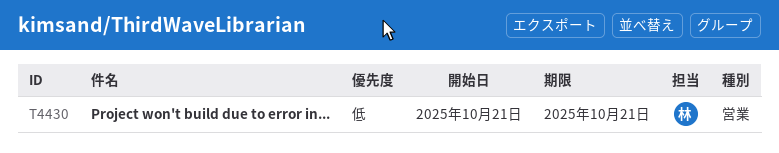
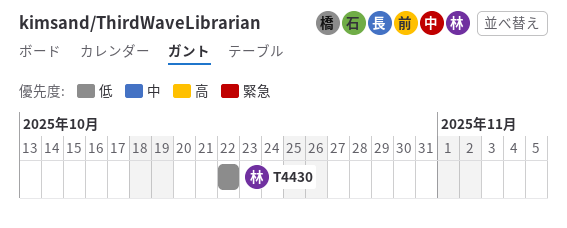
T4430, start: Oct 21 -> Oct 22
T4430, due: Oct 21 -> Oct 22

